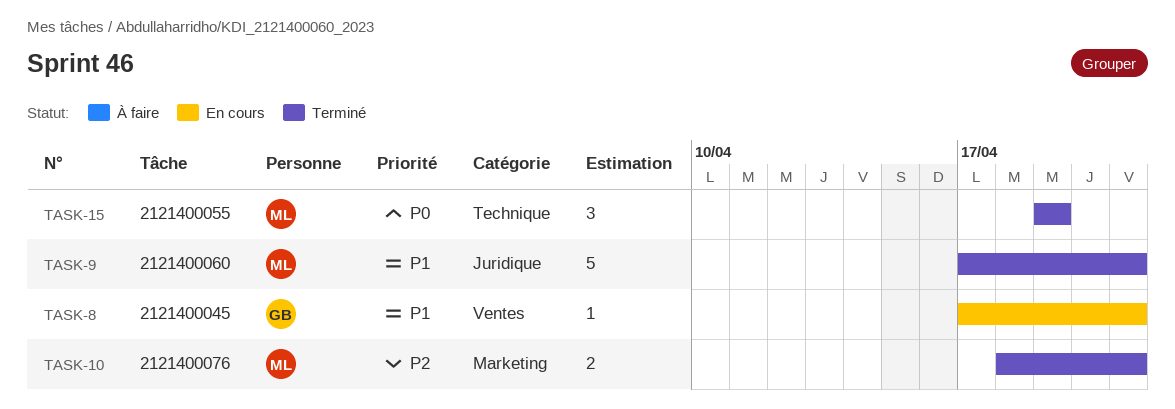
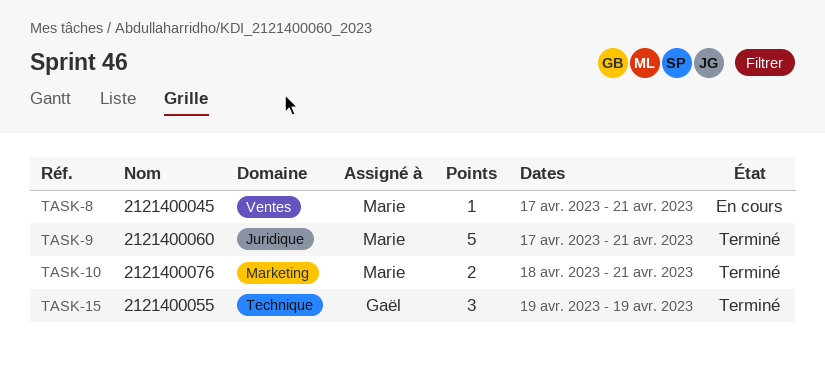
TASK-8, owner: Gaël -> Marie
TASK-15, owner: Marie -> Gaël

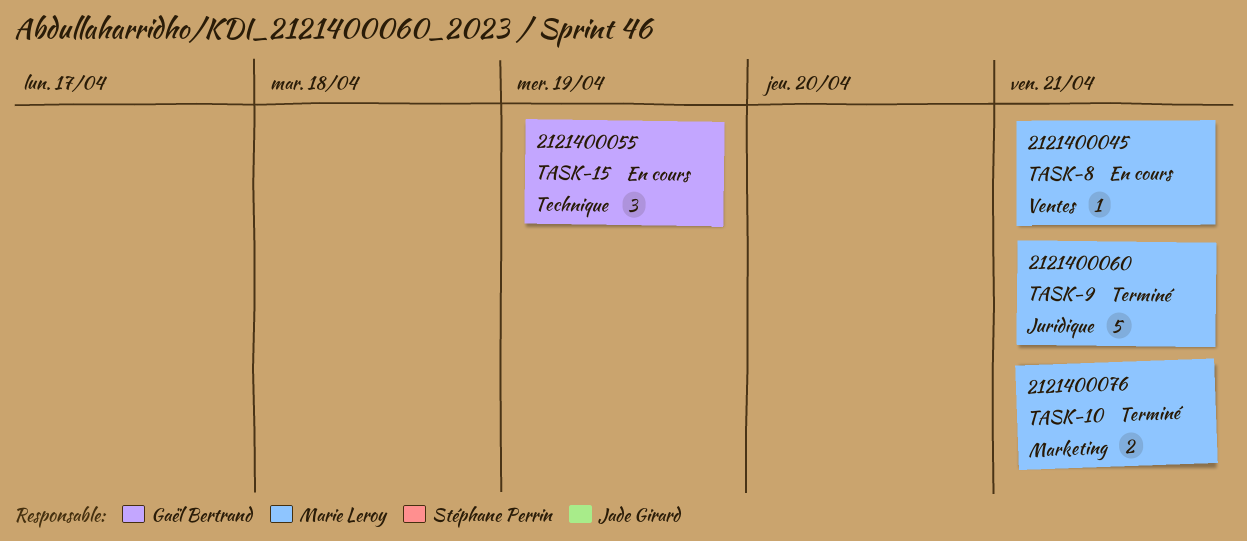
TASK-15, status: Terminé -> En cours

